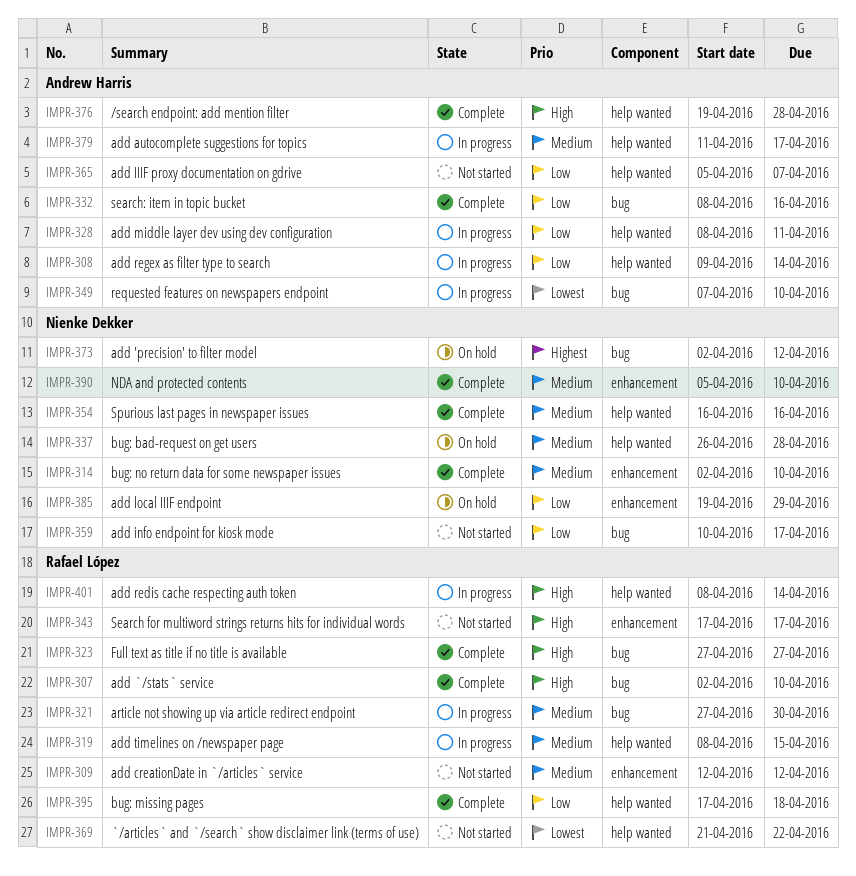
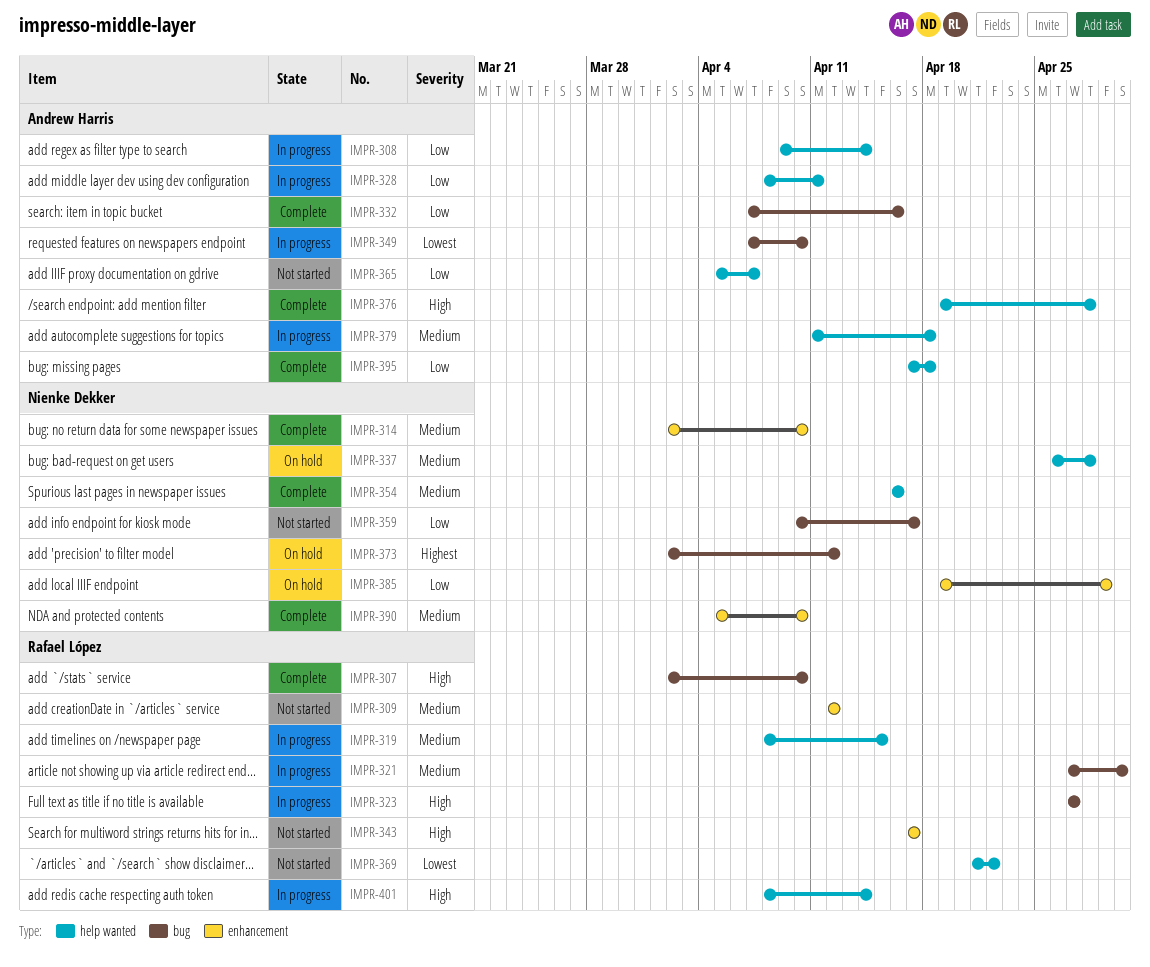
IMPR-323, status: Complete -> In progress
IMPR-332, start: Apr 8 -> Apr 7
IMPR-379, due: Apr 17 -> Apr 18
IMPR-395, owner: Rafael López -> Andrew Harris

